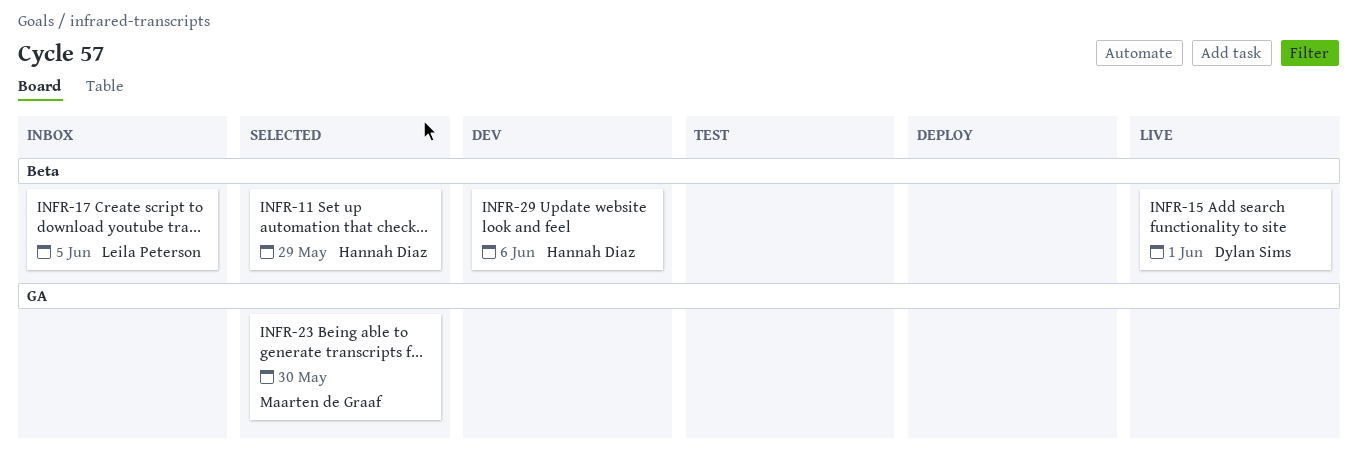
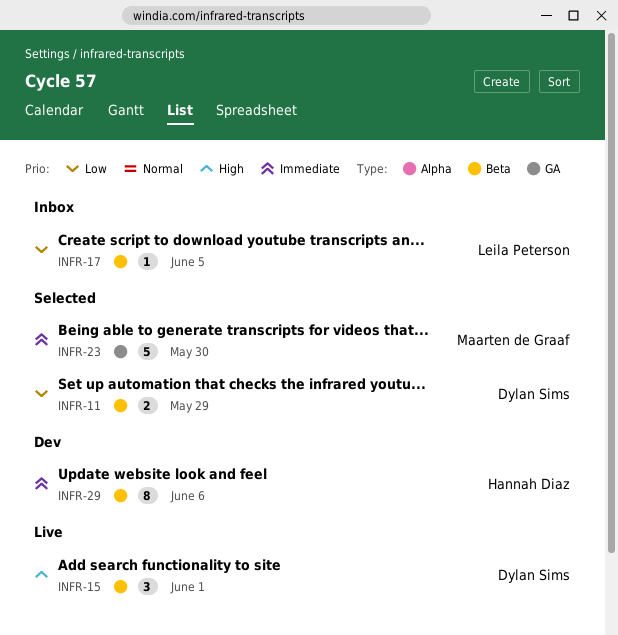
INFR-11, owner: Hannah Diaz -> Dylan Sims

